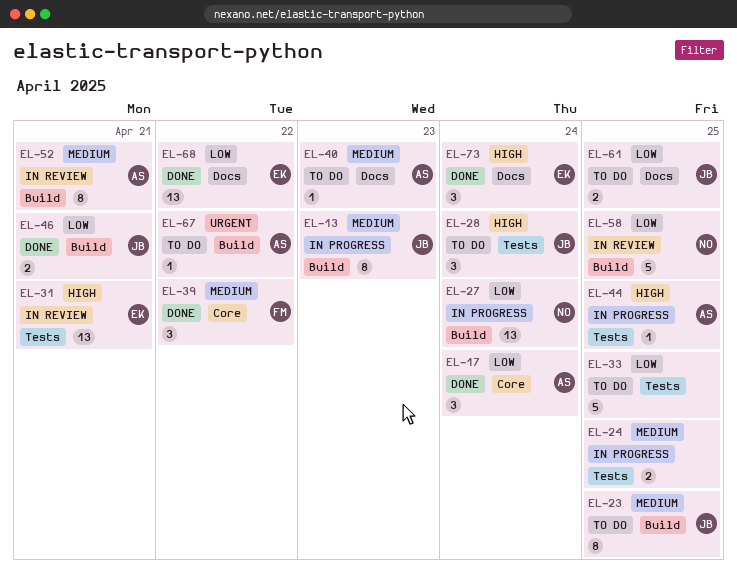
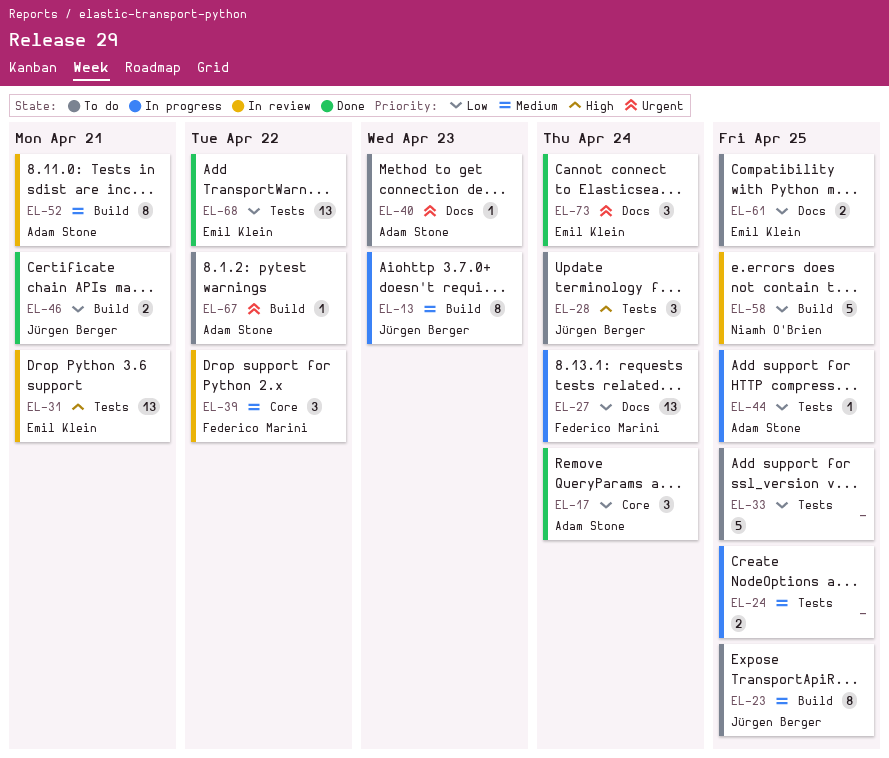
EL-27, owner: Niamh O'Brien -> Federico Marini
EL-27, label: Build -> Docs
EL-39, status: Done -> In review
EL-40, priority: Medium -> Urgent
EL-44, priority: High -> Low
EL-61, owner: Jürgen Berger -> Emil Klein
EL-68, label: Docs -> Tests
EL-73, priority: High -> Urgent

